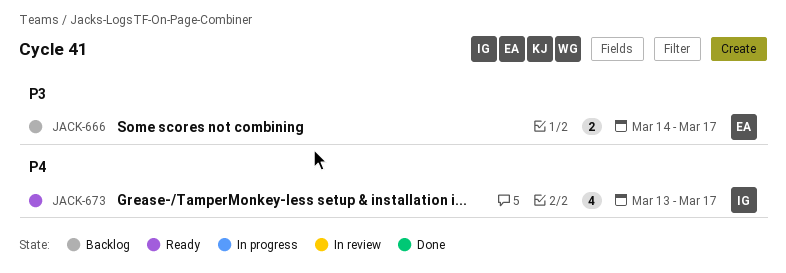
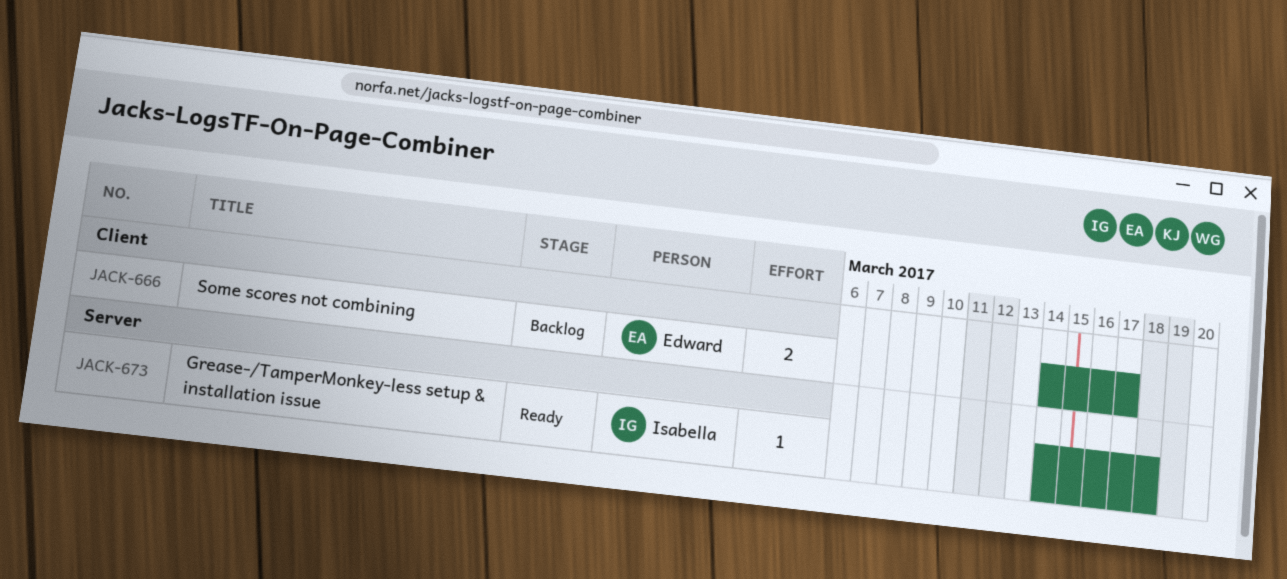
JACK-673, estimate: 4 -> 1
JACK-673, start: Mar 13 -> Mar 14
JACK-673, due: Mar 17 -> Mar 18

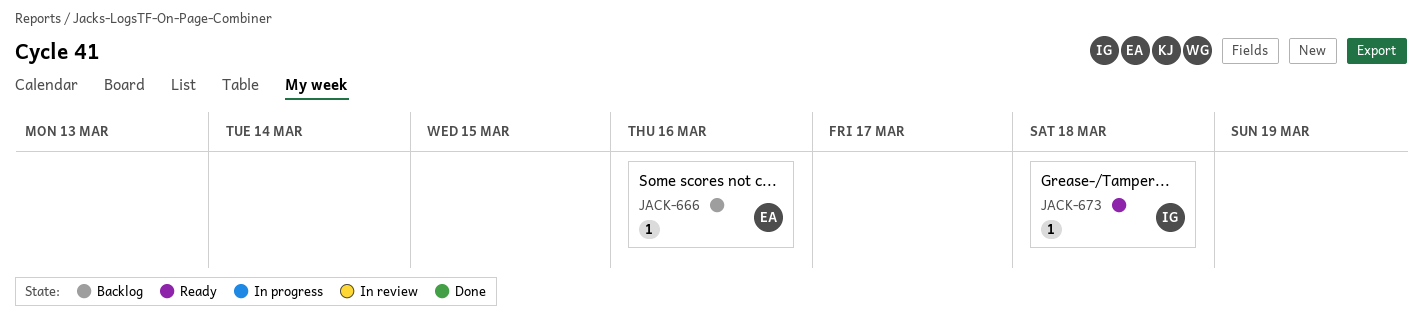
JACK-666, estimate: 2 -> 1
JACK-666, due: Mar 17 -> Mar 16

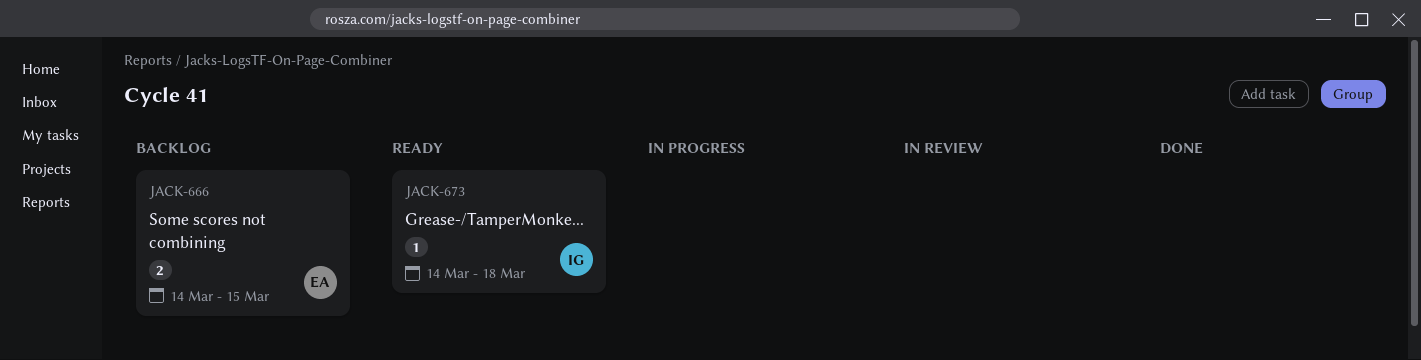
JACK-666, estimate: 1 -> 2
JACK-666, due: Mar 16 -> Mar 15

